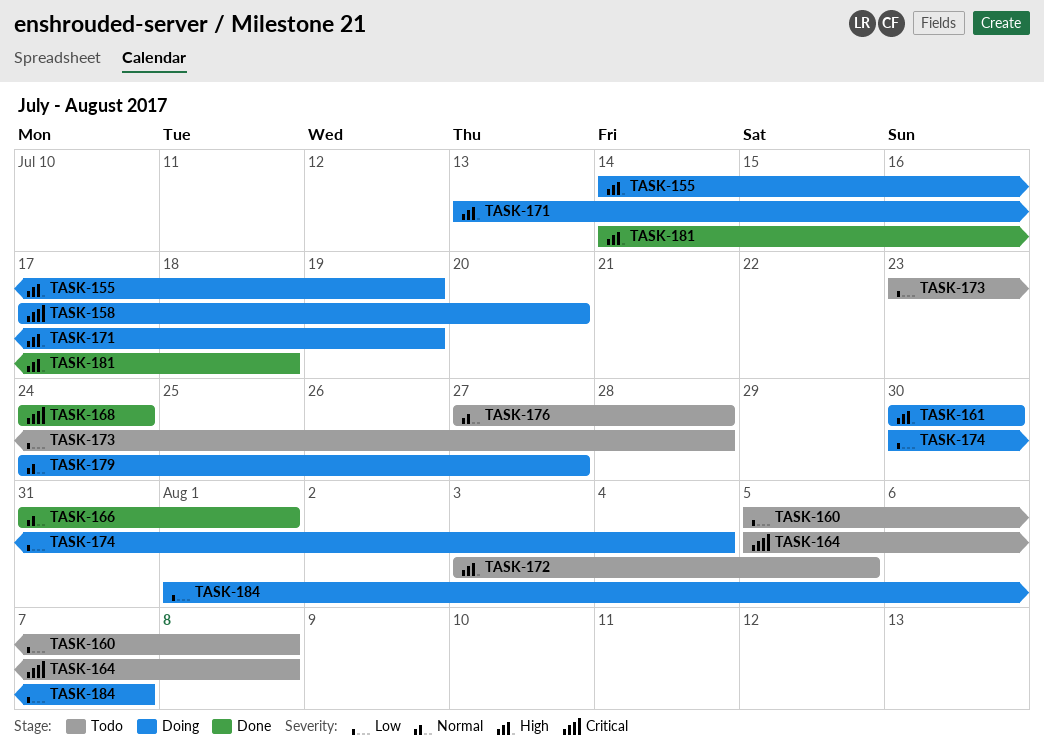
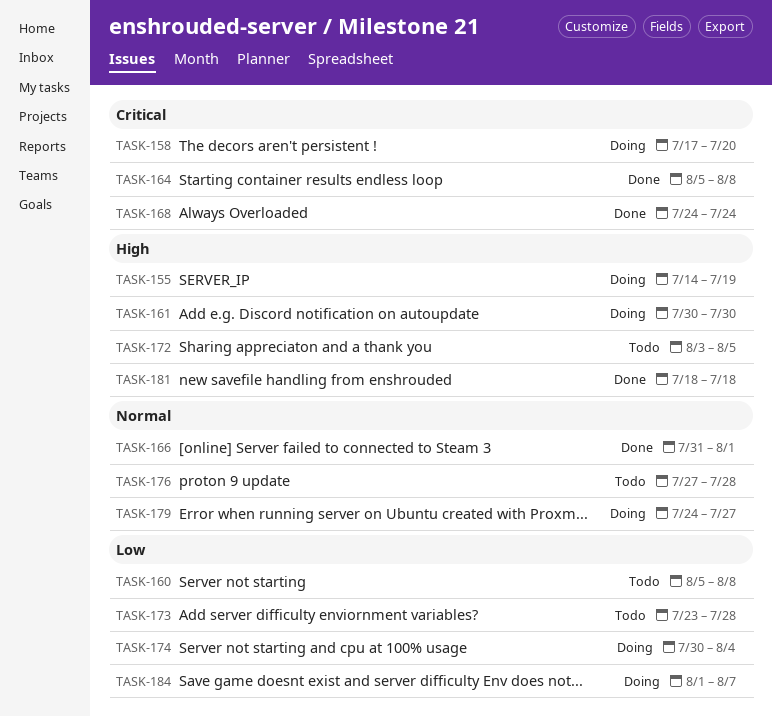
TASK-164, status: Todo -> Done
TASK-171: present -> none
TASK-181, start: Jul 14 -> Jul 18

